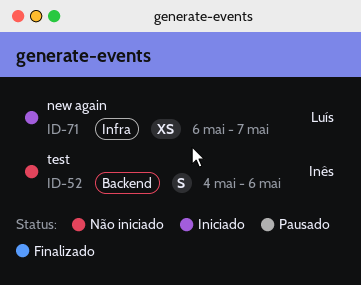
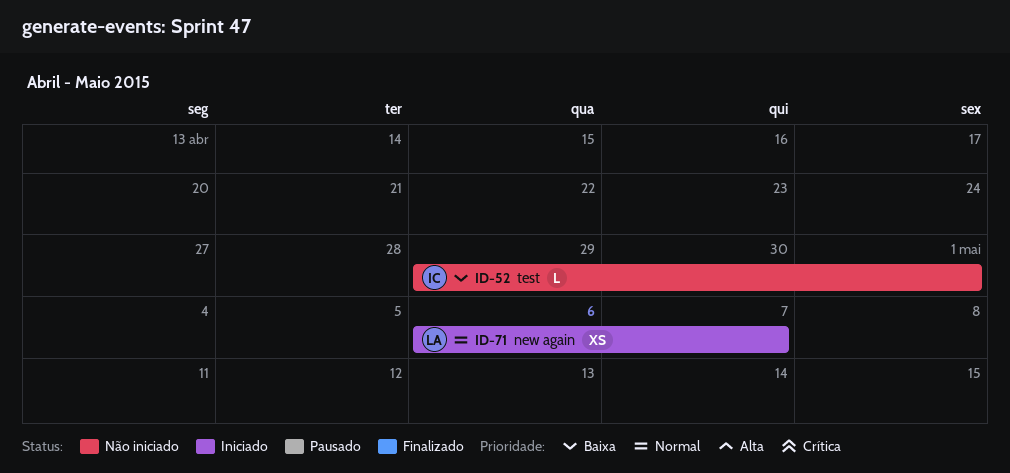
ID-52, estimate: S -> L
ID-52, start: May 4 -> Apr 29
ID-52, due: May 6 -> May 1

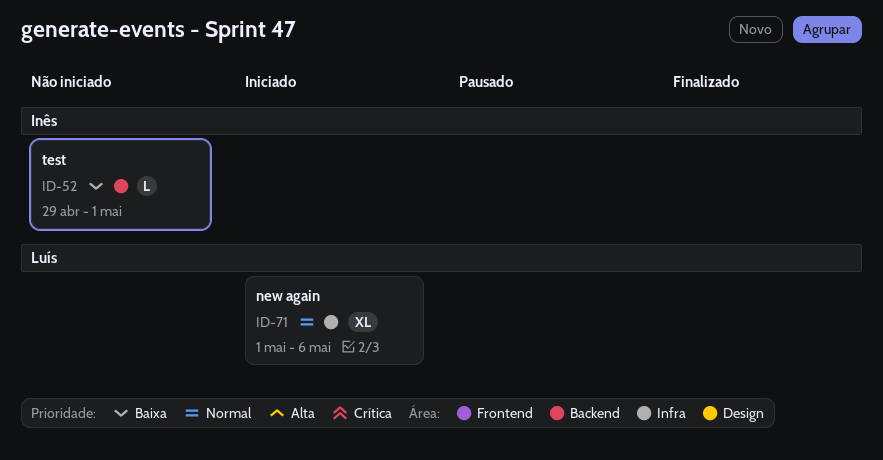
ID-71, estimate: XS -> XL
ID-71, start: May 6 -> May 1
ID-71, due: May 7 -> May 6

